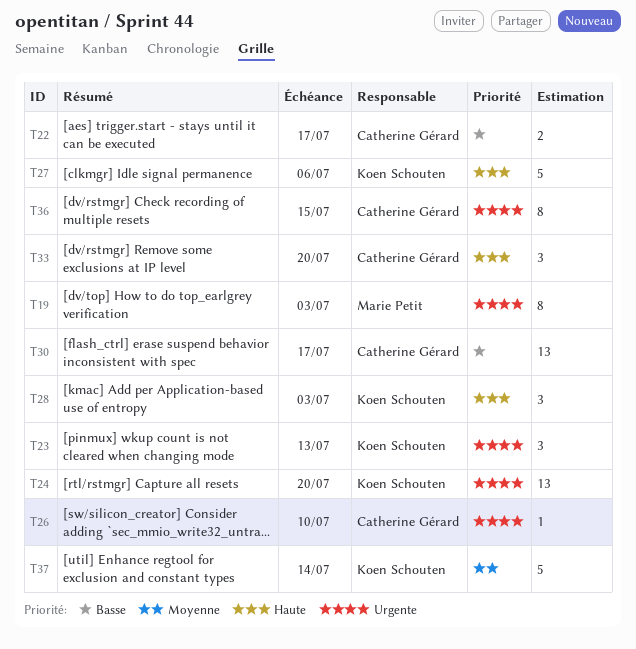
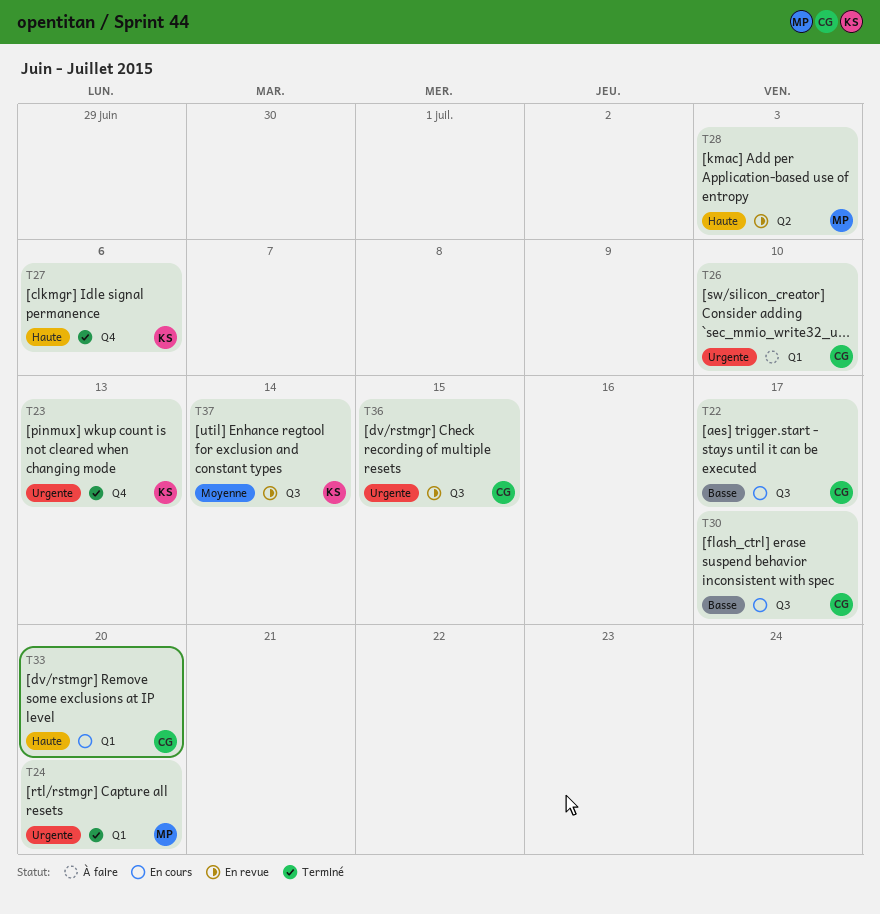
T19: present -> none
T24, owner: Koen Schouten -> Marie Petit
T28, owner: Koen Schouten -> Marie Petit

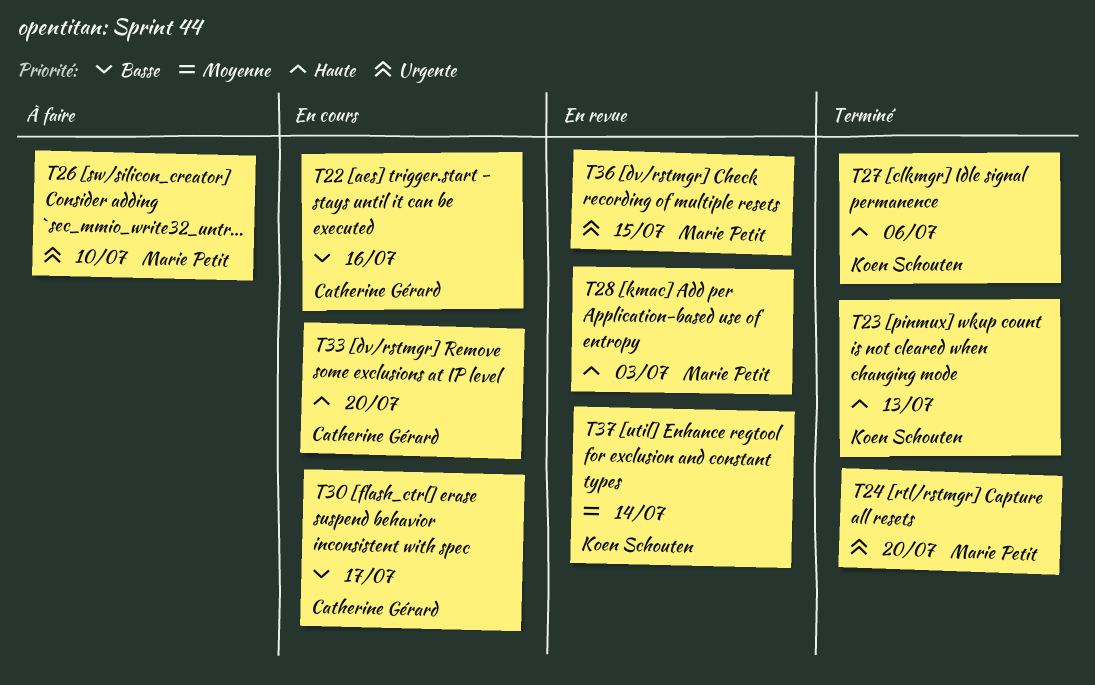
T22, due: Jul 17 -> Jul 16
T23, priority: Urgente -> Haute
T26, owner: Catherine Gérard -> Marie Petit
T36, owner: Catherine Gérard -> Marie Petit

